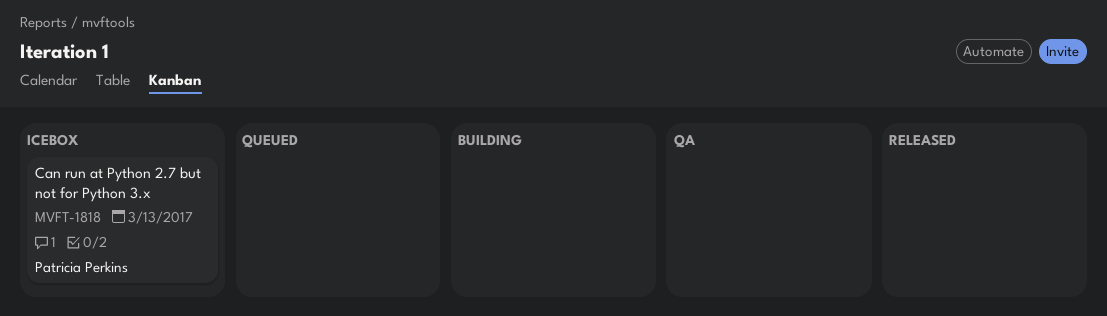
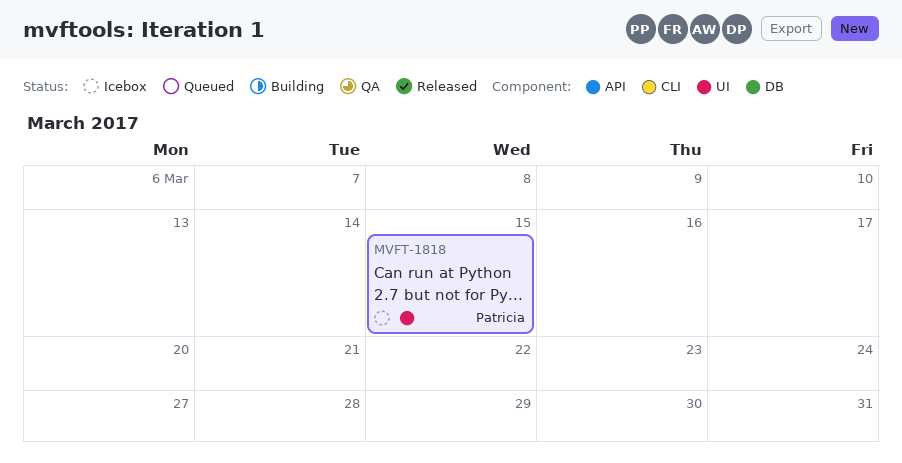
MVFT-1818, due: Mar 13 -> Mar 15

